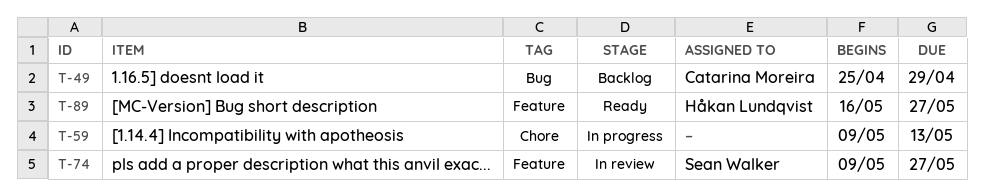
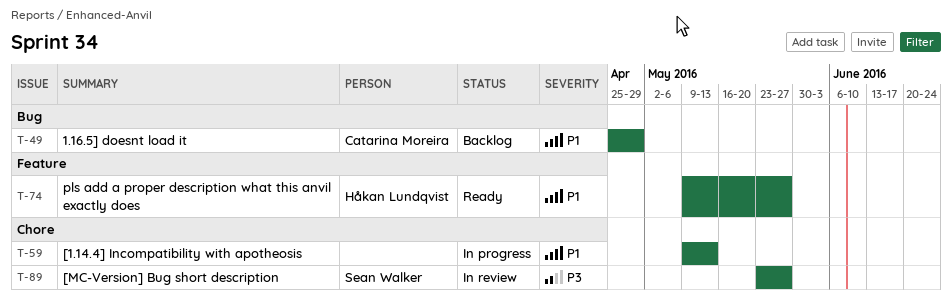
T-74, status: In review -> Ready
T-74, owner: Sean Walker -> Håkan Lundqvist
T-89, status: Ready -> In review
T-89, owner: Håkan Lundqvist -> Sean Walker
T-89, label: Feature -> Chore
T-89, start: May 16 -> May 23

